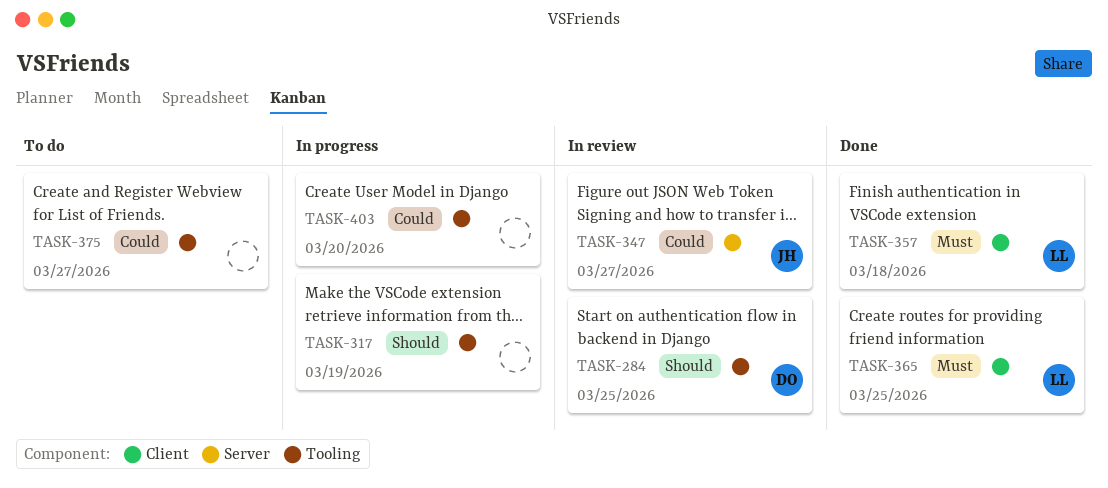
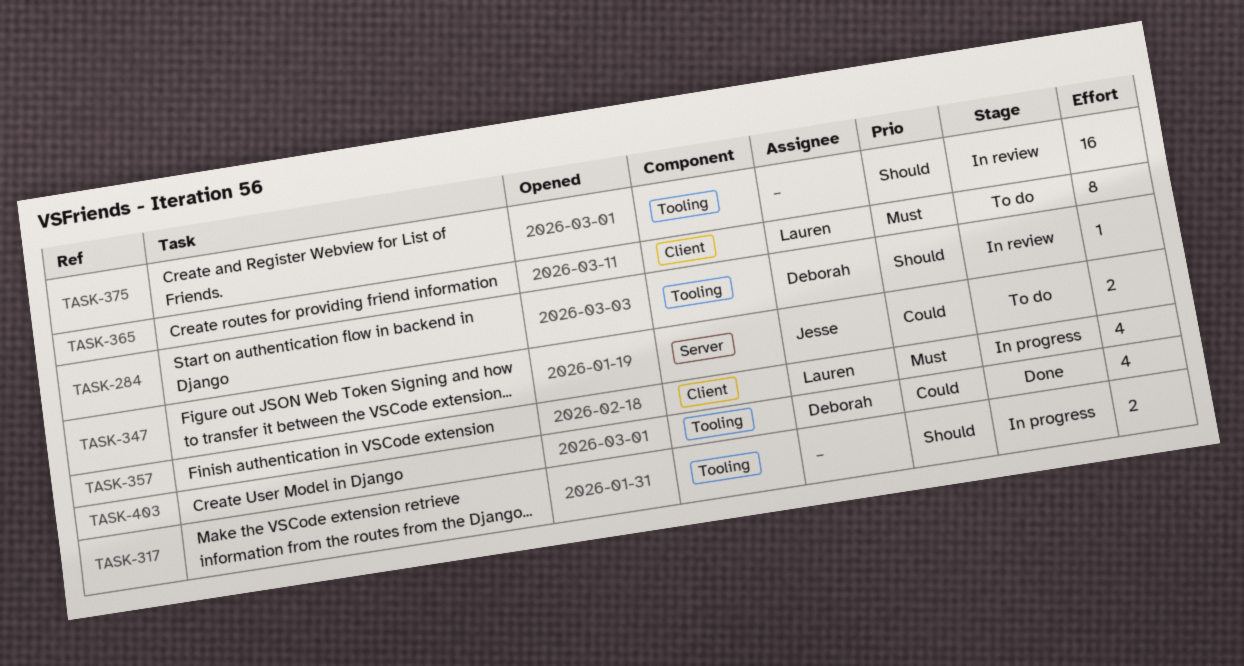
TASK-347, status: In review -> To do
TASK-357, status: Done -> In progress
TASK-365, status: Done -> To do
TASK-375, status: To do -> In review
TASK-375, priority: Could -> Should
TASK-403, status: In progress -> Done
TASK-403, owner: none -> Deborah

